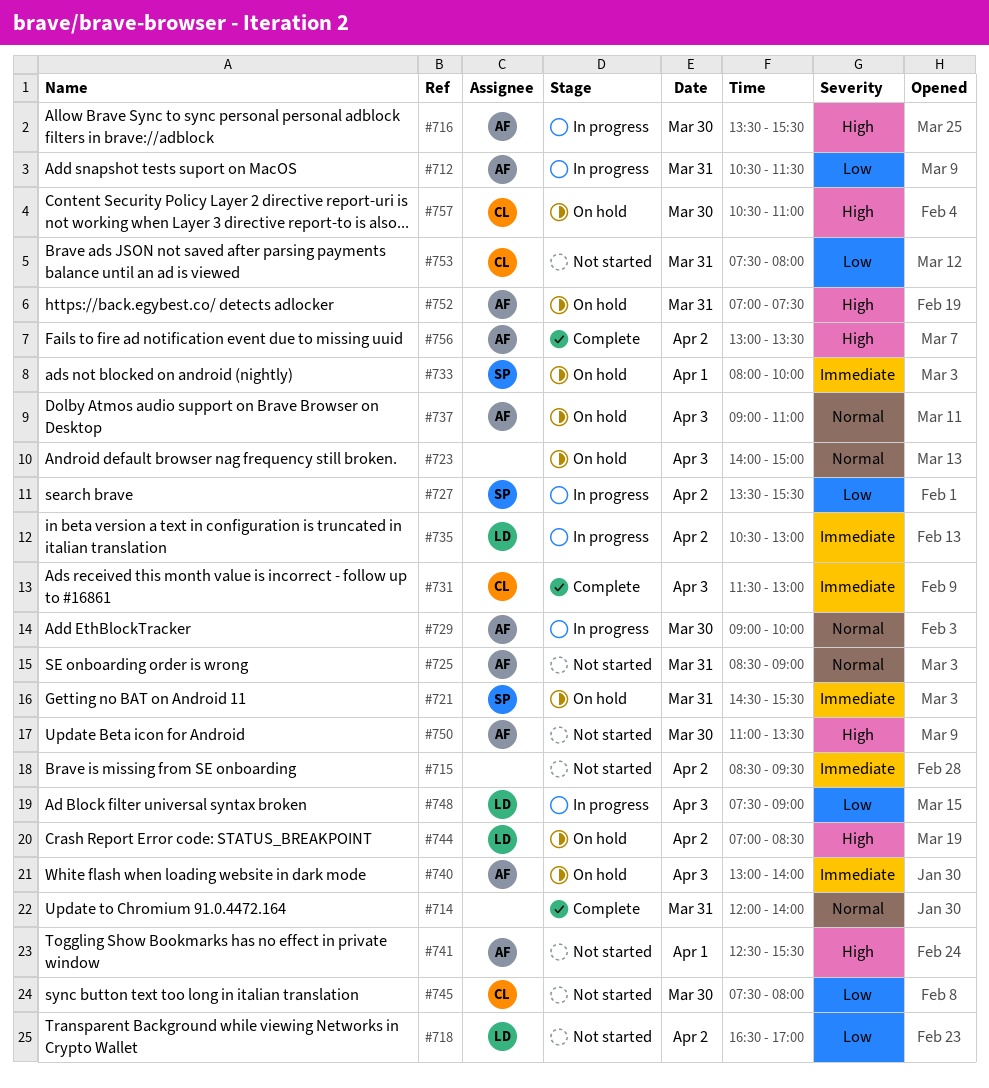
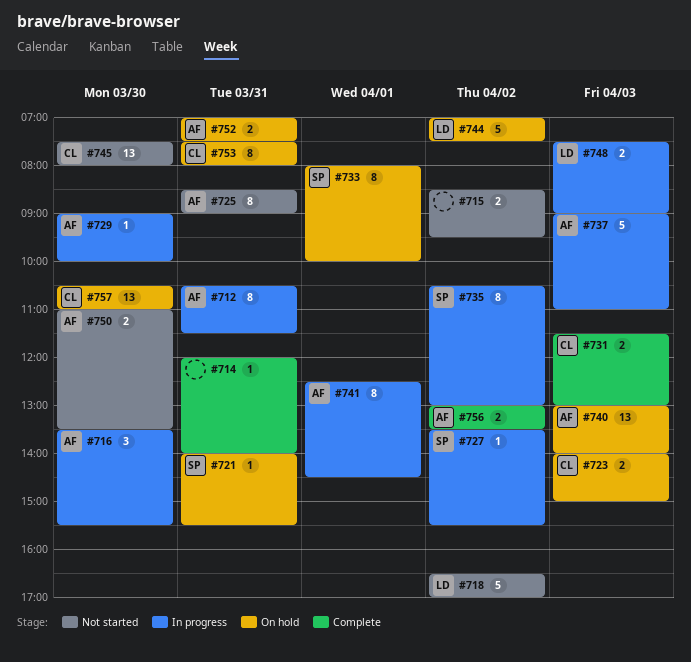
#721, begins: 14:30 -> 14:00
#723, owner: none -> CL
#735, owner: LD -> SP
#737, status: On hold -> In progress
#741, status: Not started -> In progress
#741, ends: 15:30 -> 14:30
#744, ends: 08:30 -> 07:30
#753, status: Not started -> On hold

